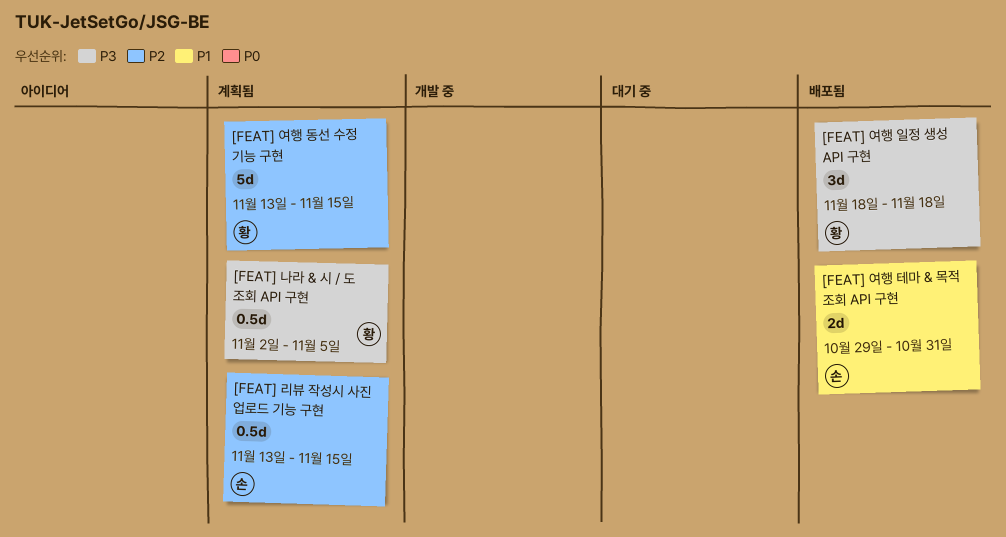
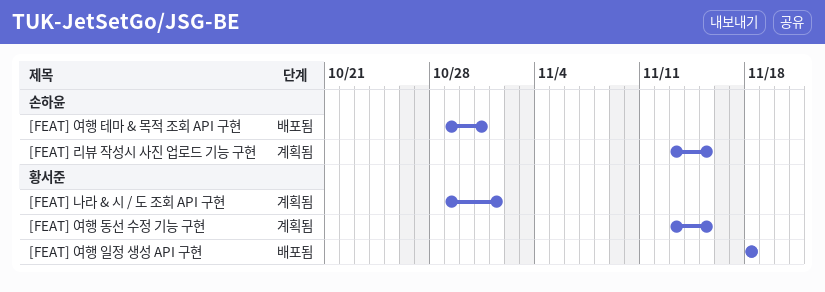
[FEAT] 나라 & 시 / 도 조회 API 구현, start: Nov 2 -> Oct 29
[FEAT] 나라 & 시 / 도 조회 API 구현, due: Nov 5 -> Nov 1

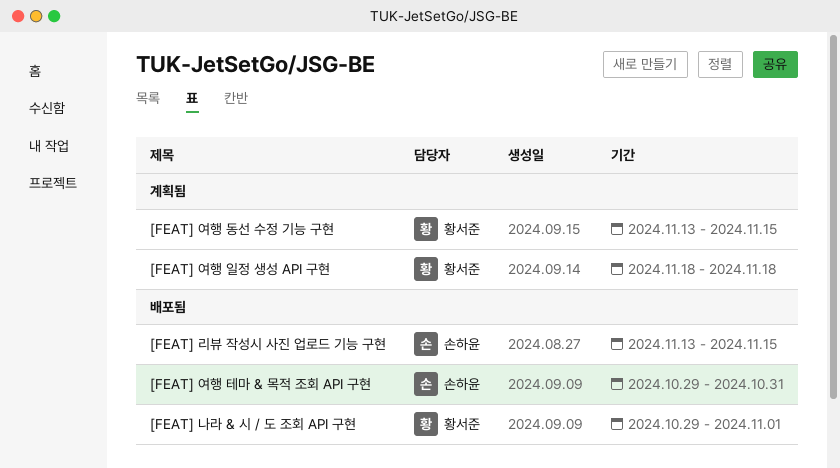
[FEAT] 나라 & 시 / 도 조회 API 구현, status: 계획됨 -> 배포됨
[FEAT] 리뷰 작성시 사진 업로드 기능 구현, status: 계획됨 -> 배포됨
[FEAT] 여행 일정 생성 API 구현, status: 배포됨 -> 계획됨

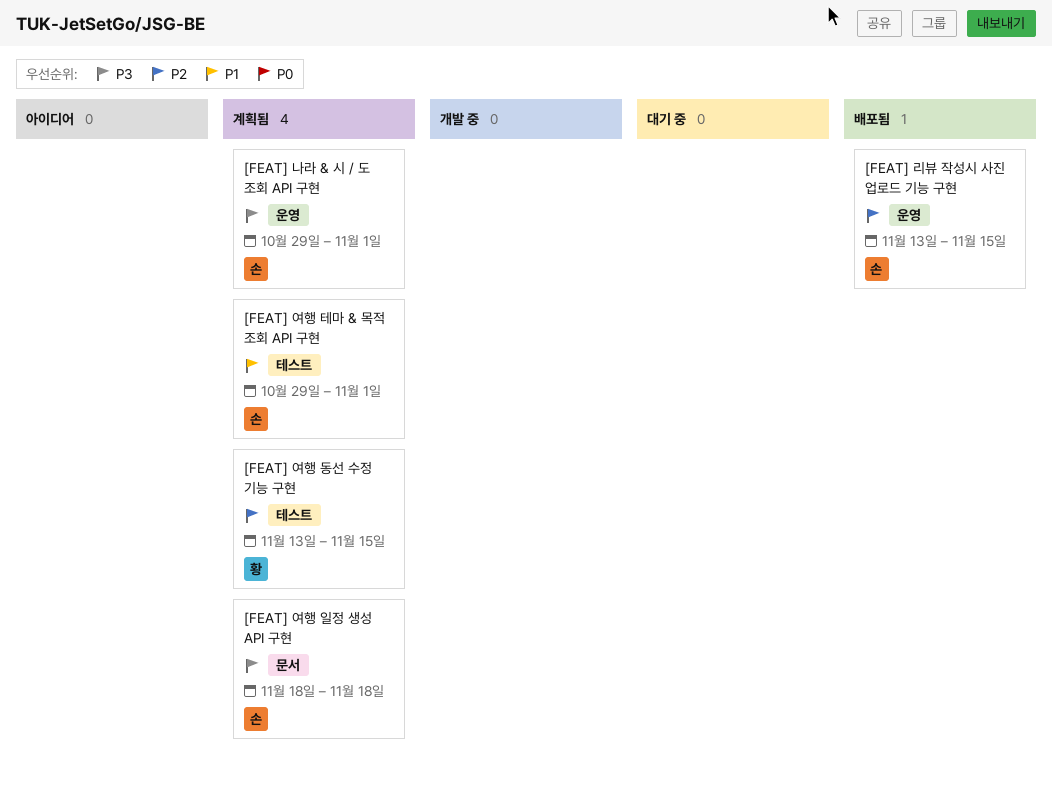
[FEAT] 나라 & 시 / 도 조회 API 구현, status: 배포됨 -> 계획됨
[FEAT] 나라 & 시 / 도 조회 API 구현, owner: 황서준 -> 손하윤
[FEAT] 여행 일정 생성 API 구현, owner: 황서준 -> 손하윤
[FEAT] 여행 테마 & 목적 조회 API 구현, status: 배포됨 -> 계획됨
[FEAT] 여행 테마 & 목적 조회 API 구현, due: Oct 31 -> Nov 1

